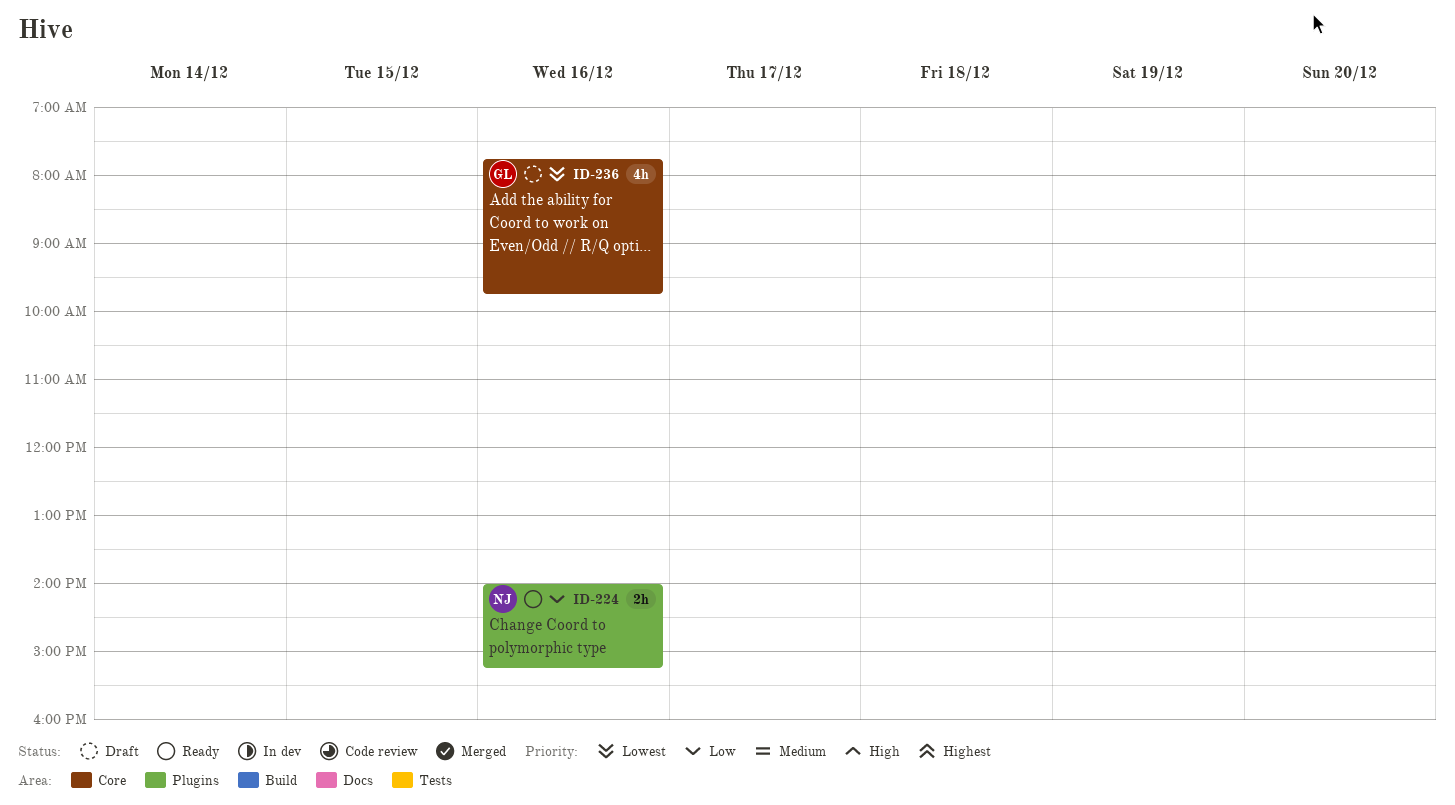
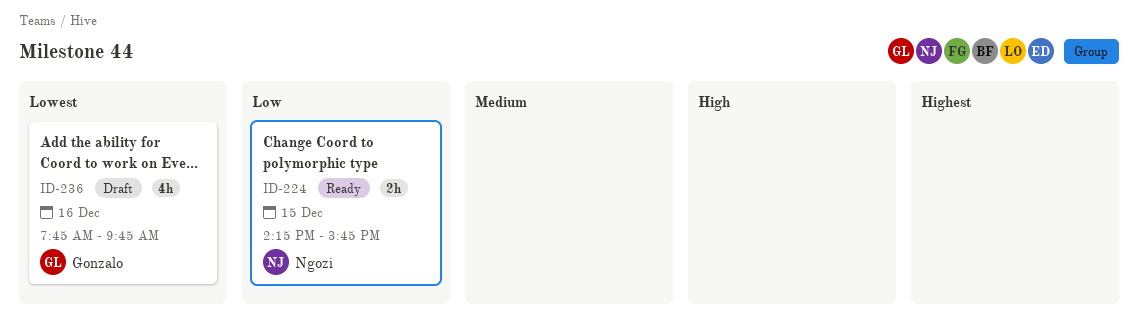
ID-224, day: Dec 16 -> Dec 15
ID-224, begins: 14:00 -> 14:15
ID-224, ends: 15:15 -> 15:45

